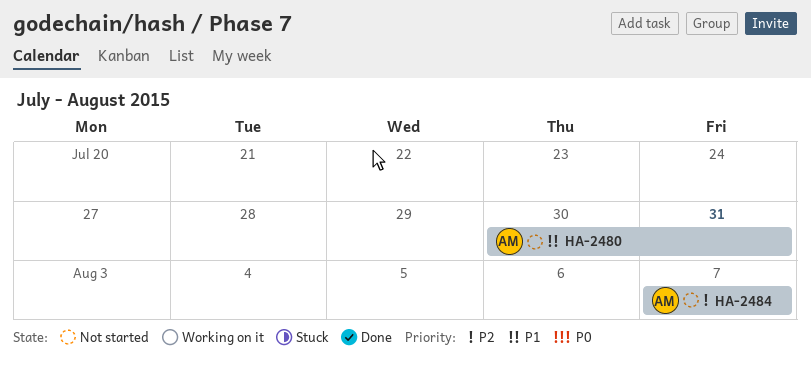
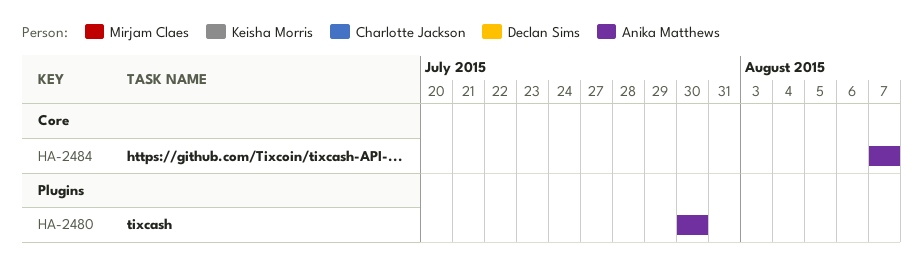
HA-2480, due: Jul 31 -> Jul 30

